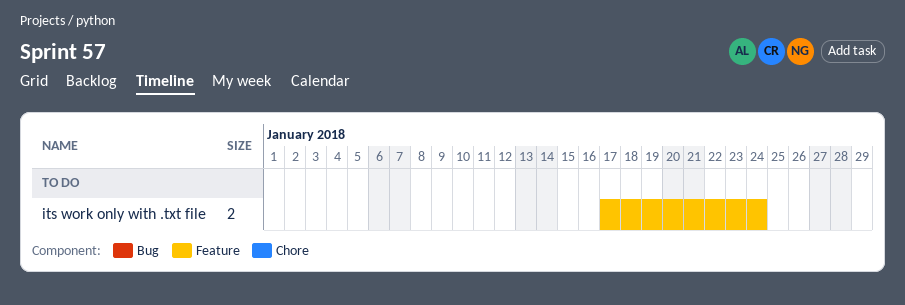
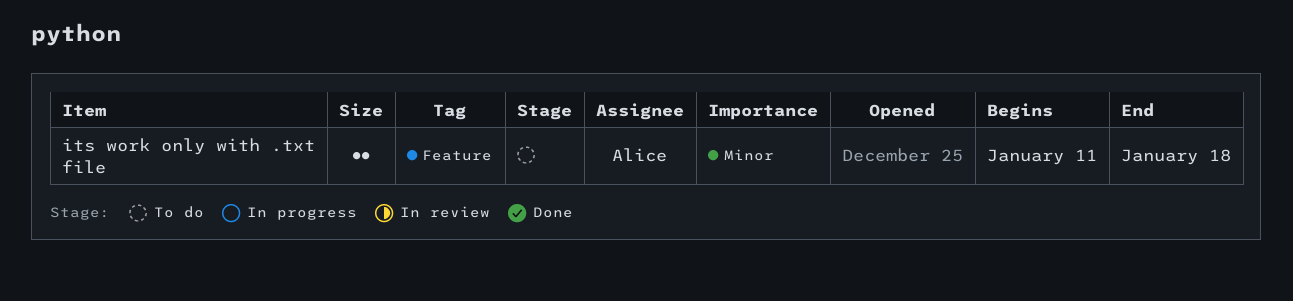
its work only with .txt file, start: Jan 17 -> Jan 11
its work only with .txt file, due: Jan 24 -> Jan 18

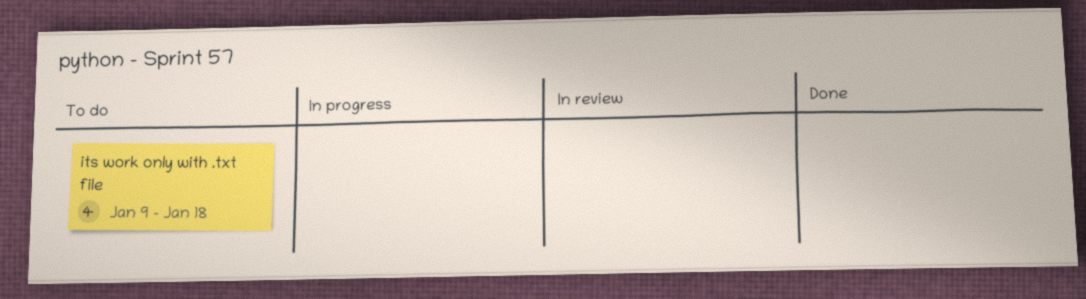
its work only with .txt file, estimate: 2 -> 4
its work only with .txt file, start: Jan 11 -> Jan 9

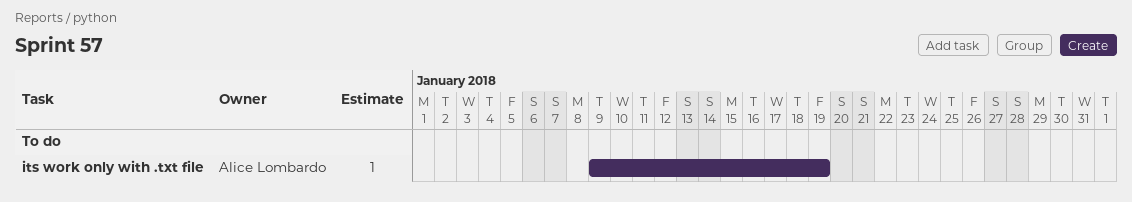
its work only with .txt file, estimate: 4 -> 1
its work only with .txt file, due: Jan 18 -> Jan 19

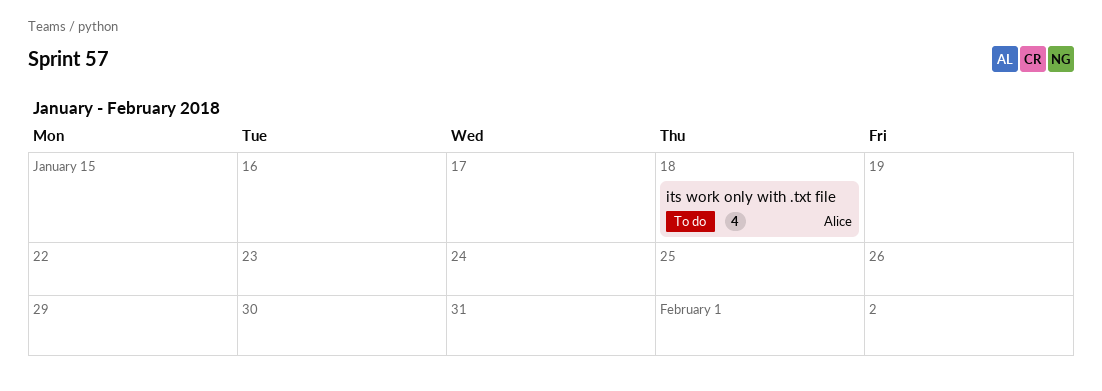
its work only with .txt file, estimate: 1 -> 4
its work only with .txt file, due: Jan 19 -> Jan 18

